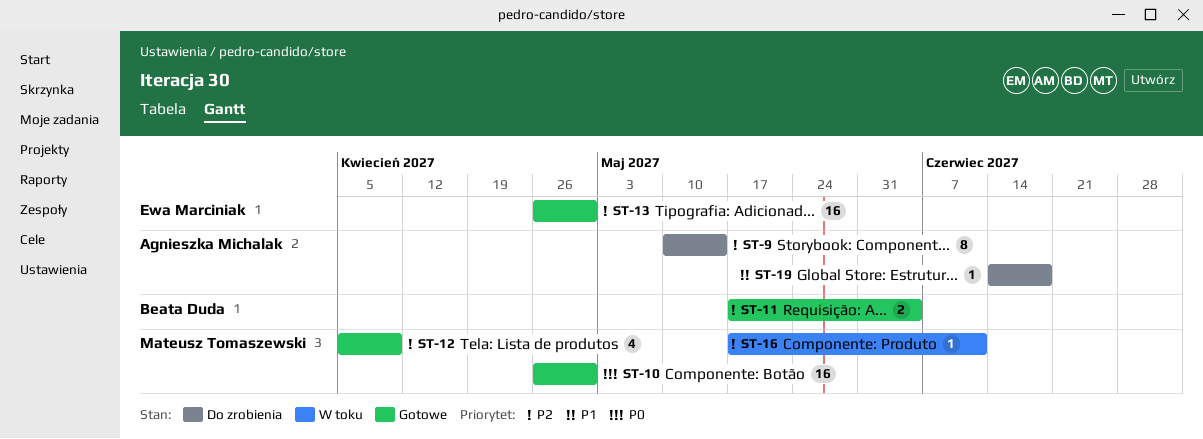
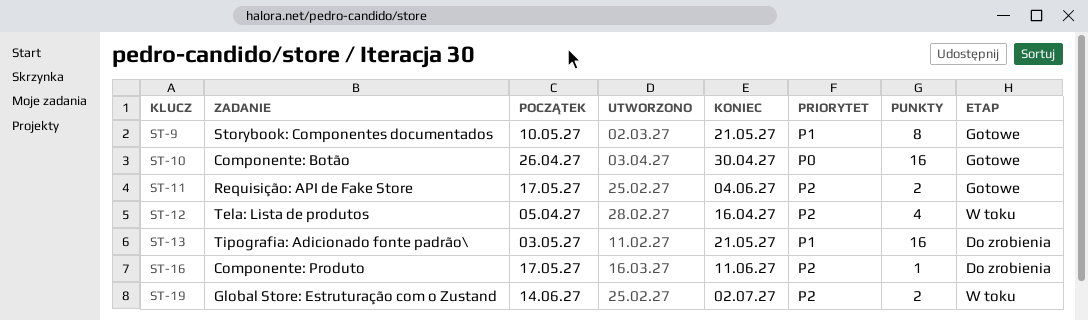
ST-9, status: Do zrobienia -> Gotowe
ST-9, priority: P2 -> P1
ST-9, due: May 14 -> May 21
ST-12, status: Gotowe -> W toku
ST-12, due: Apr 9 -> Apr 16
ST-13, status: Gotowe -> Do zrobienia
ST-13, priority: P2 -> P1
ST-13, start: Apr 26 -> May 3
ST-13, due: Apr 30 -> May 21
ST-16, status: W toku -> Do zrobienia
ST-19, status: Do zrobienia -> W toku
ST-19, priority: P1 -> P2
ST-19, estimate: 1 -> 2
ST-19, due: Jun 18 -> Jul 2

